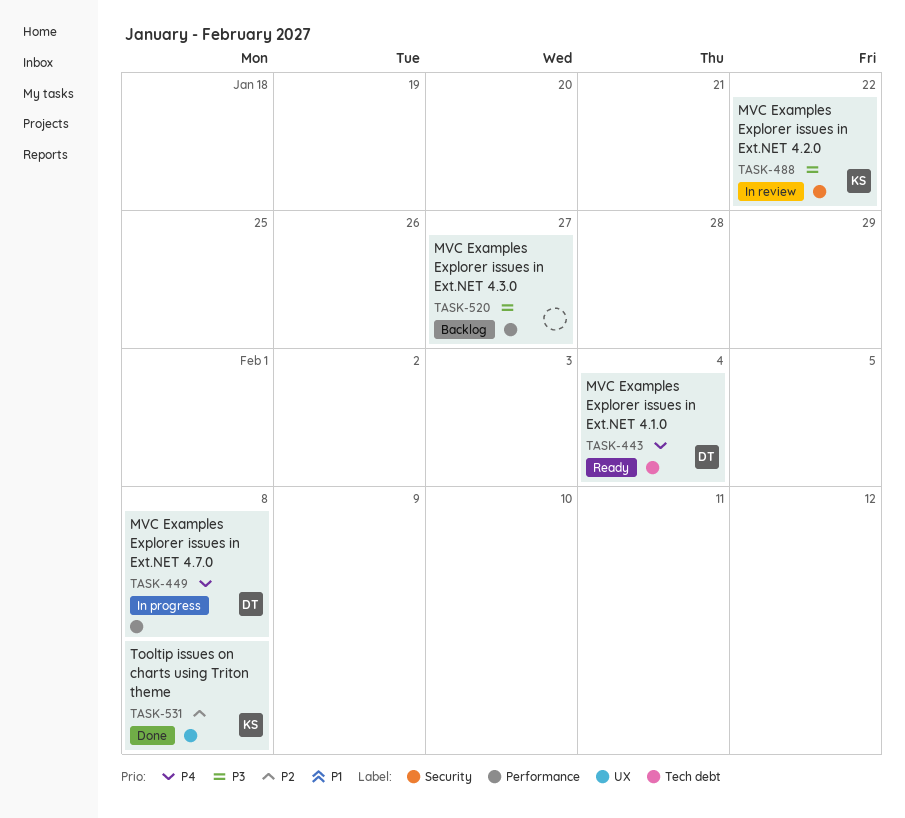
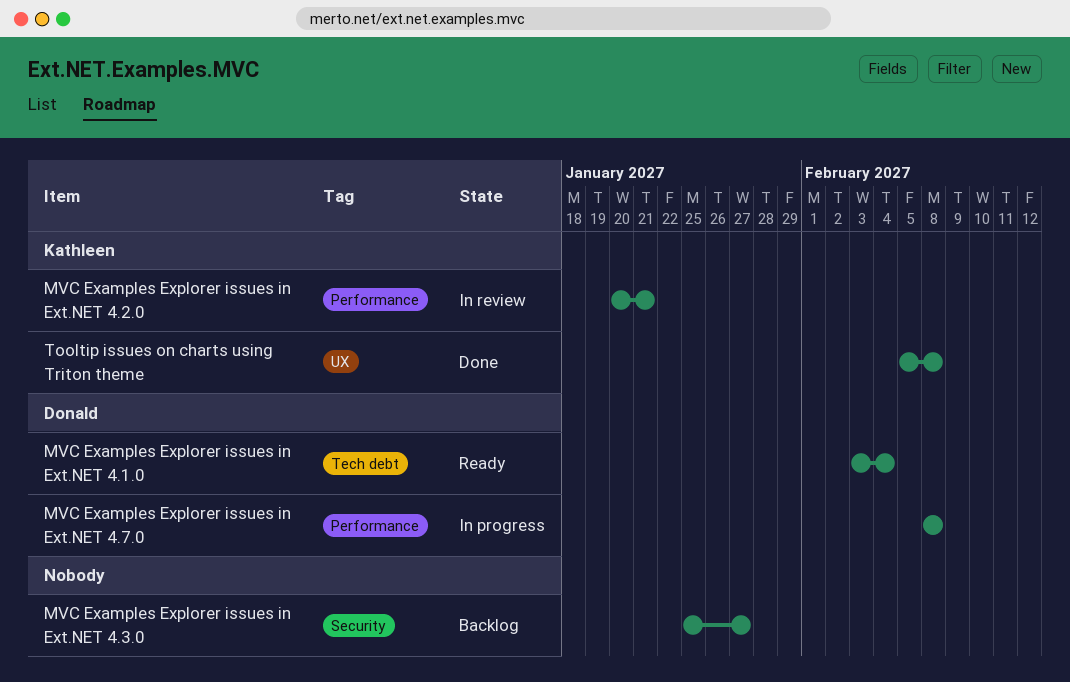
MVC Examples Explorer issues in Ext.NET 4.2.0, label: Security -> Performance
MVC Examples Explorer issues in Ext.NET 4.2.0, due: Jan 22 -> Jan 21
MVC Examples Explorer issues in Ext.NET 4.3.0, label: Performance -> Security

